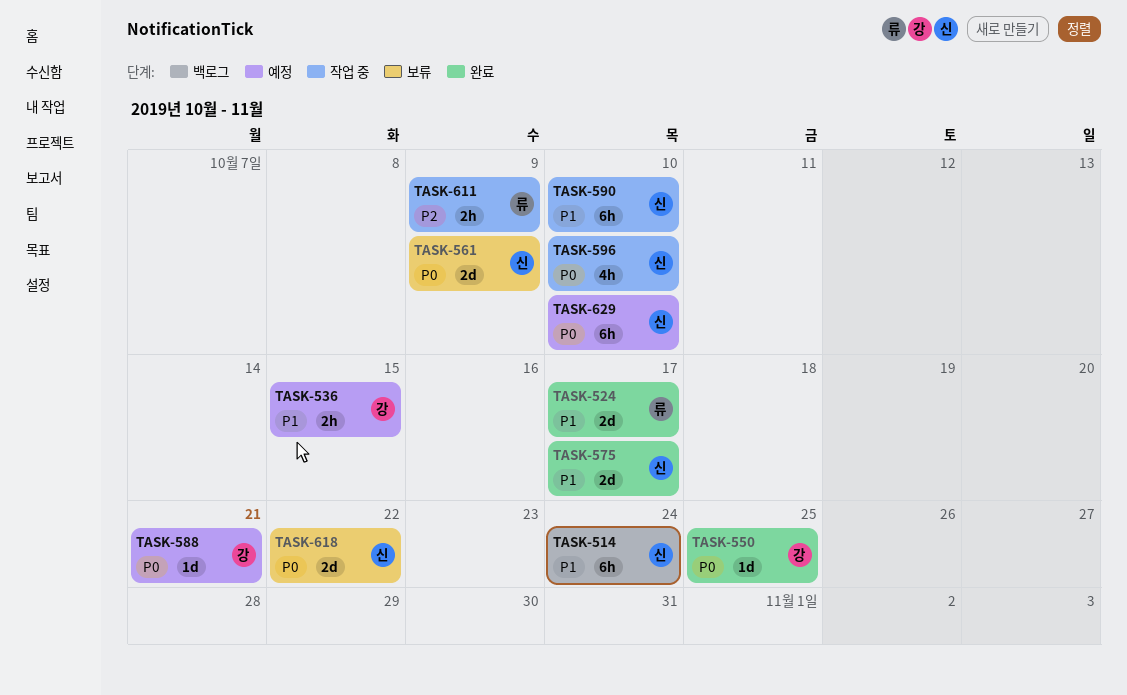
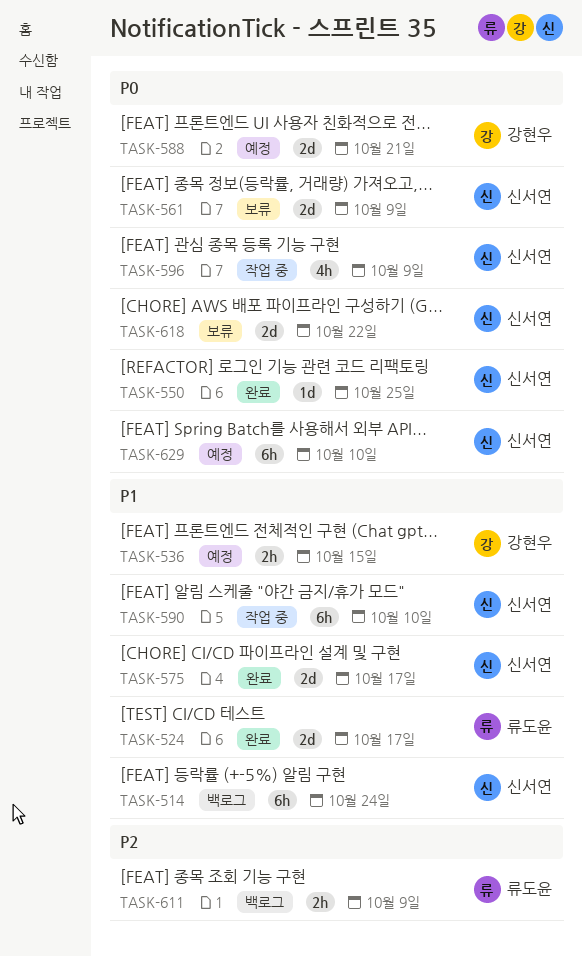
TASK-550, owner: 강현우 -> 신서연
TASK-588, estimate: 1d -> 2d
TASK-596, due: Oct 10 -> Oct 9
TASK-611, status: 작업 중 -> 백로그

